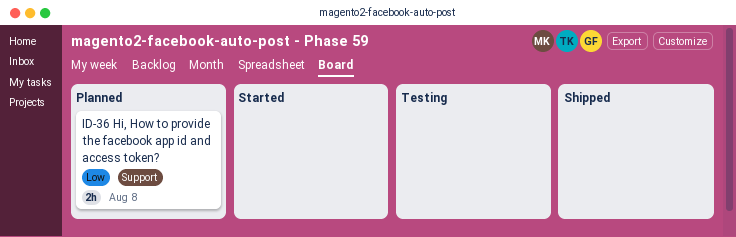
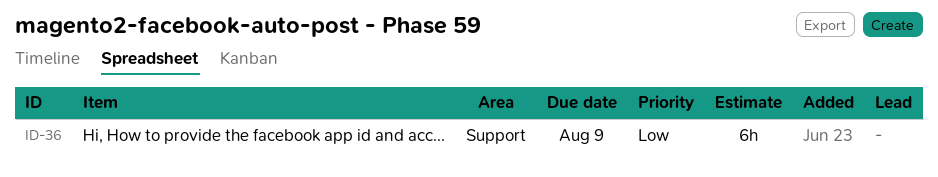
ID-36, estimate: 2h -> 6h
ID-36, due: Aug 8 -> Aug 9

